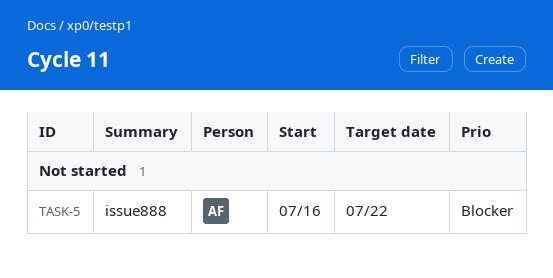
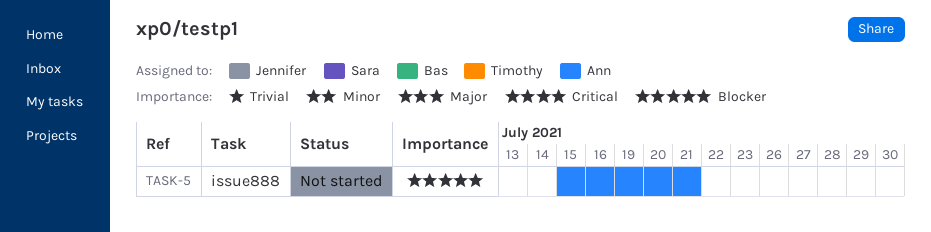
TASK-5, start: Jul 16 -> Jul 15
TASK-5, due: Jul 22 -> Jul 21

